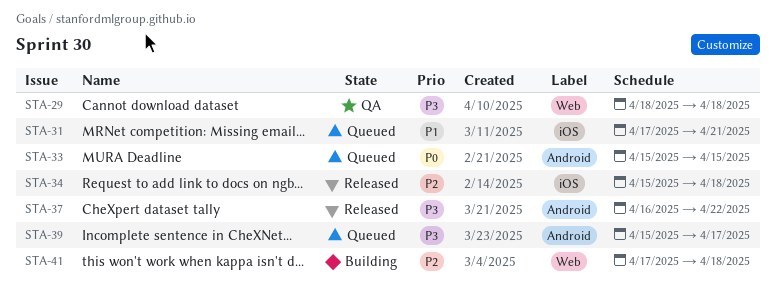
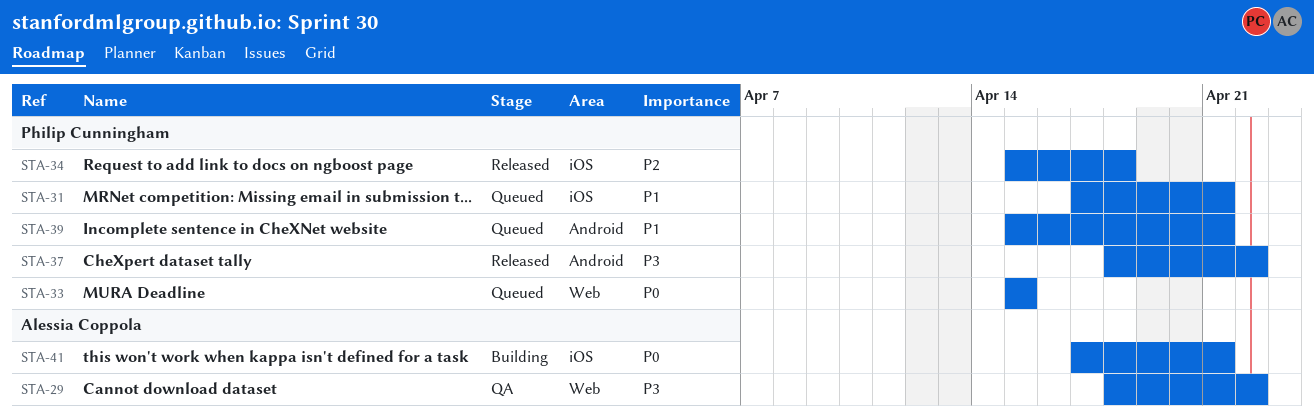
STA-29, due: Apr 18 -> Apr 22
STA-33, label: Android -> Web
STA-37, start: Apr 16 -> Apr 18
STA-39, priority: P3 -> P1
STA-39, due: Apr 17 -> Apr 21
STA-41, priority: P2 -> P0
STA-41, label: Web -> iOS
STA-41, due: Apr 18 -> Apr 21

